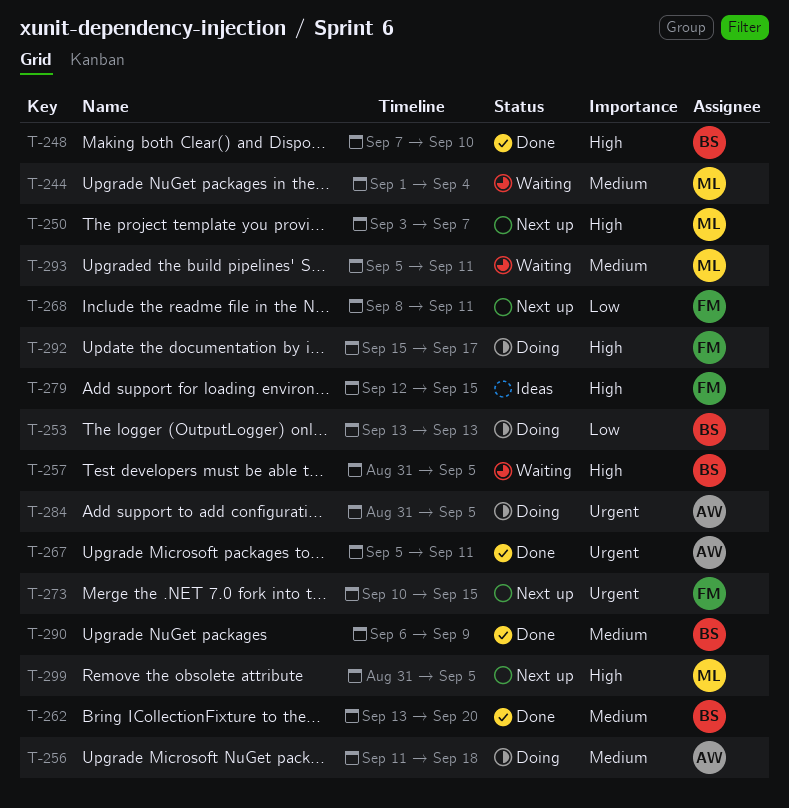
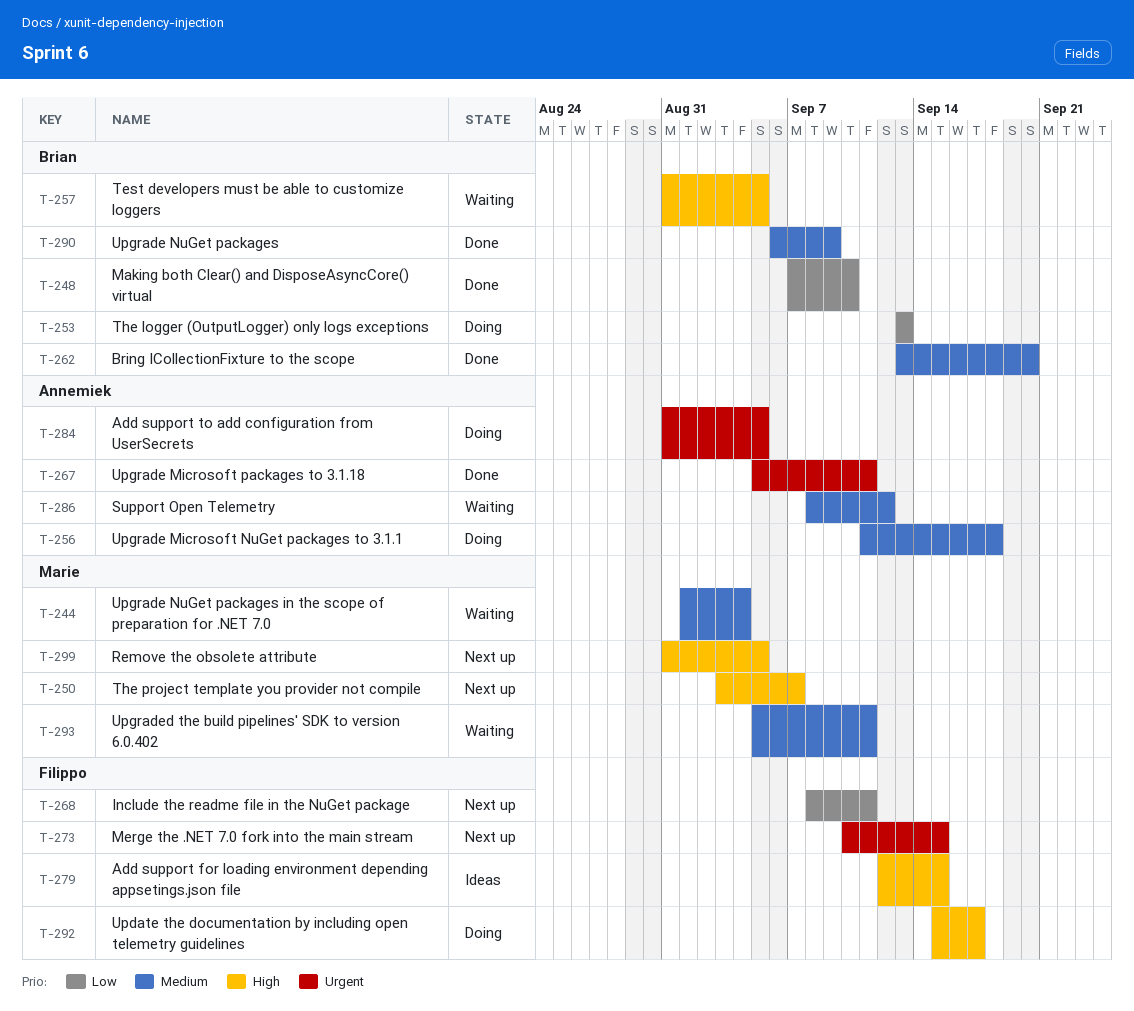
T-248, priority: High -> Low
T-286: none -> present

